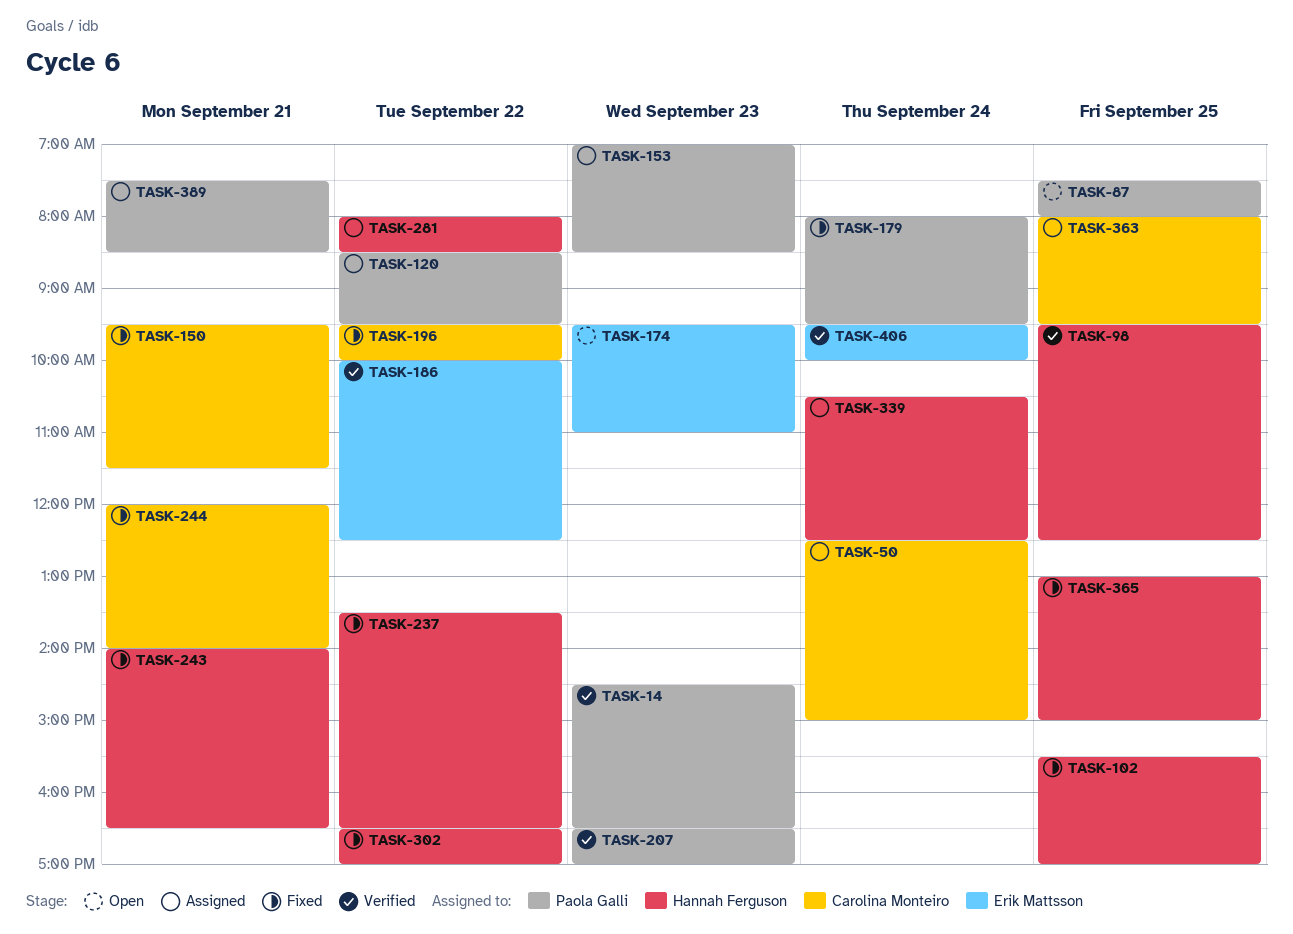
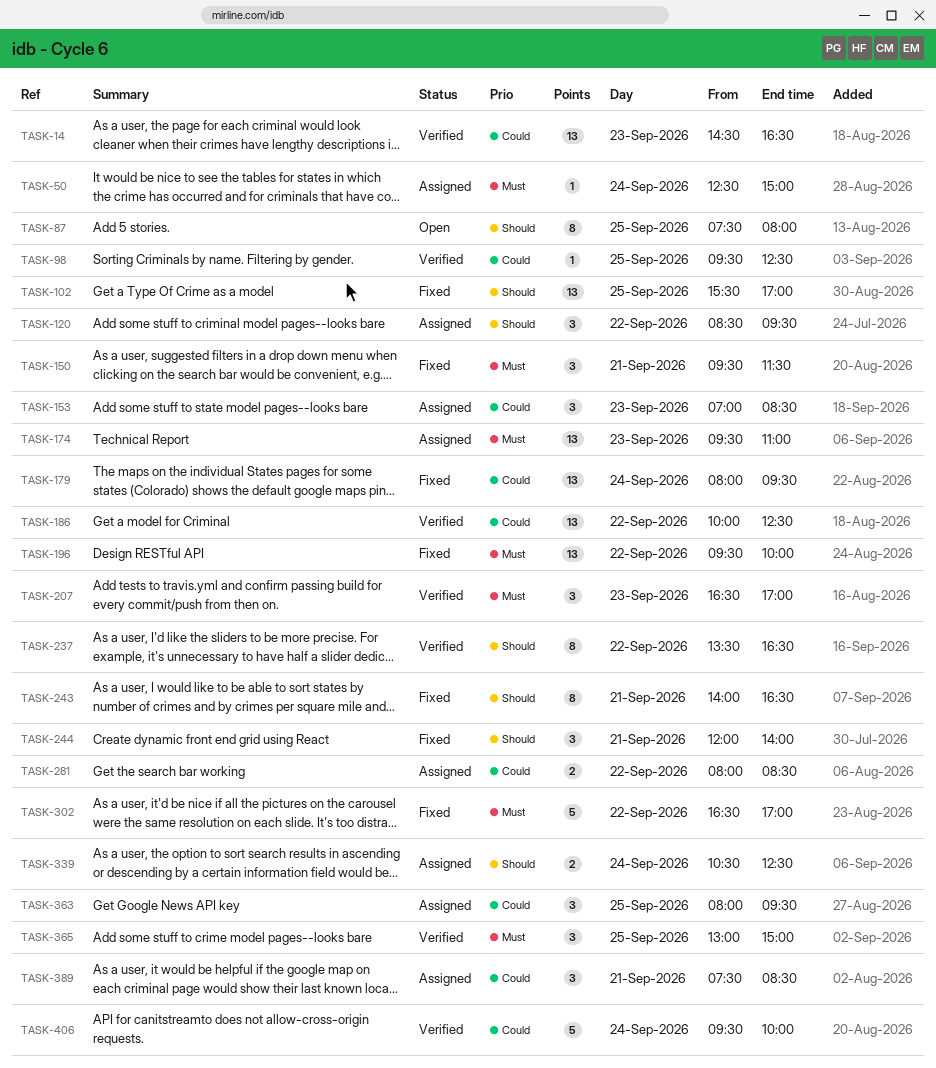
TASK-174, status: Open -> Assigned
TASK-237, status: Fixed -> Verified
TASK-365, status: Fixed -> Verified

